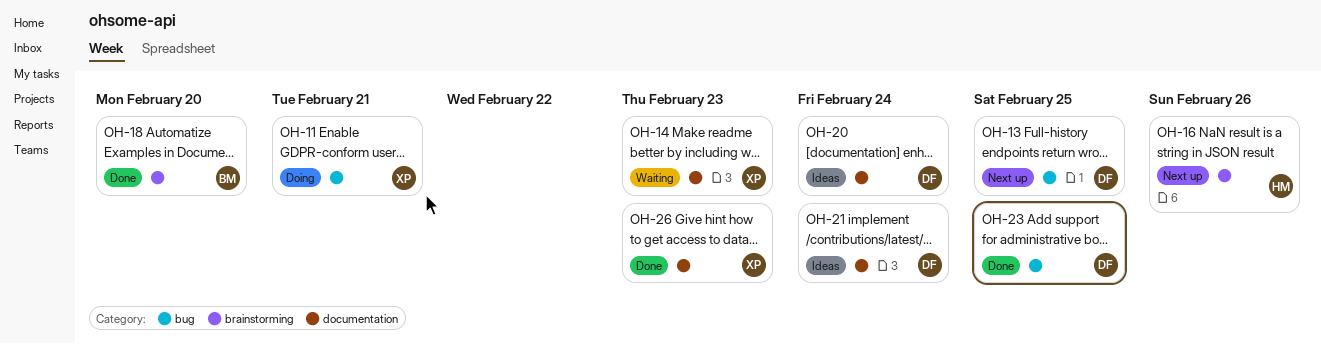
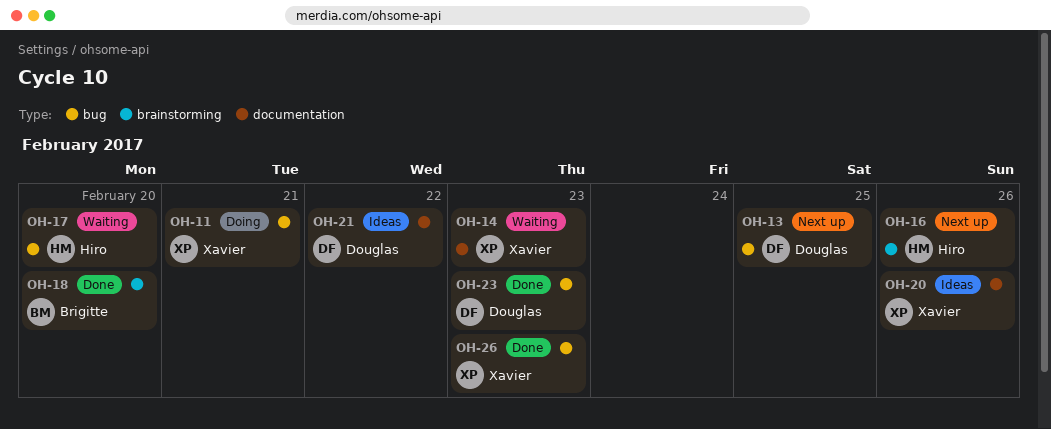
OH-17: none -> present
OH-20, owner: Douglas -> Xavier
OH-20, due: Feb 24 -> Feb 26
OH-21, due: Feb 24 -> Feb 22
OH-23, due: Feb 25 -> Feb 23
OH-26, label: documentation -> bug

